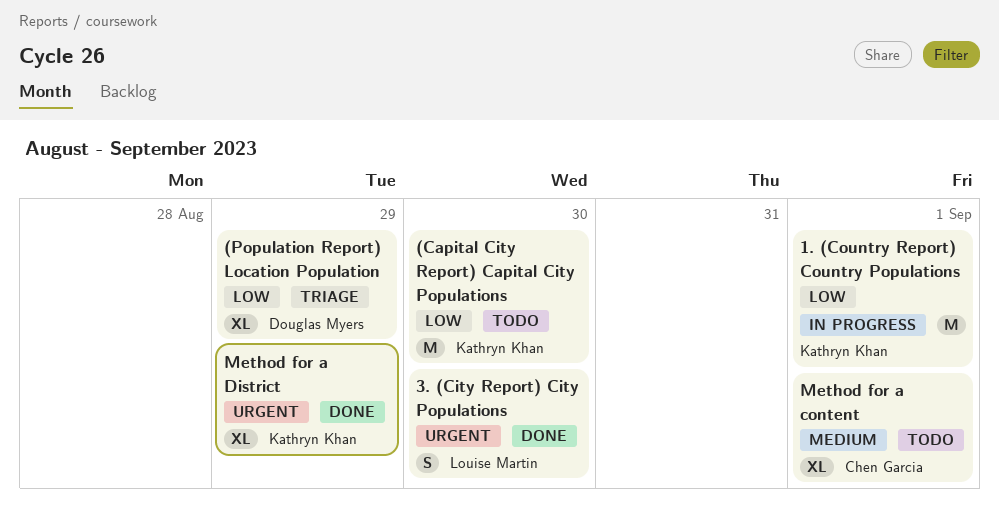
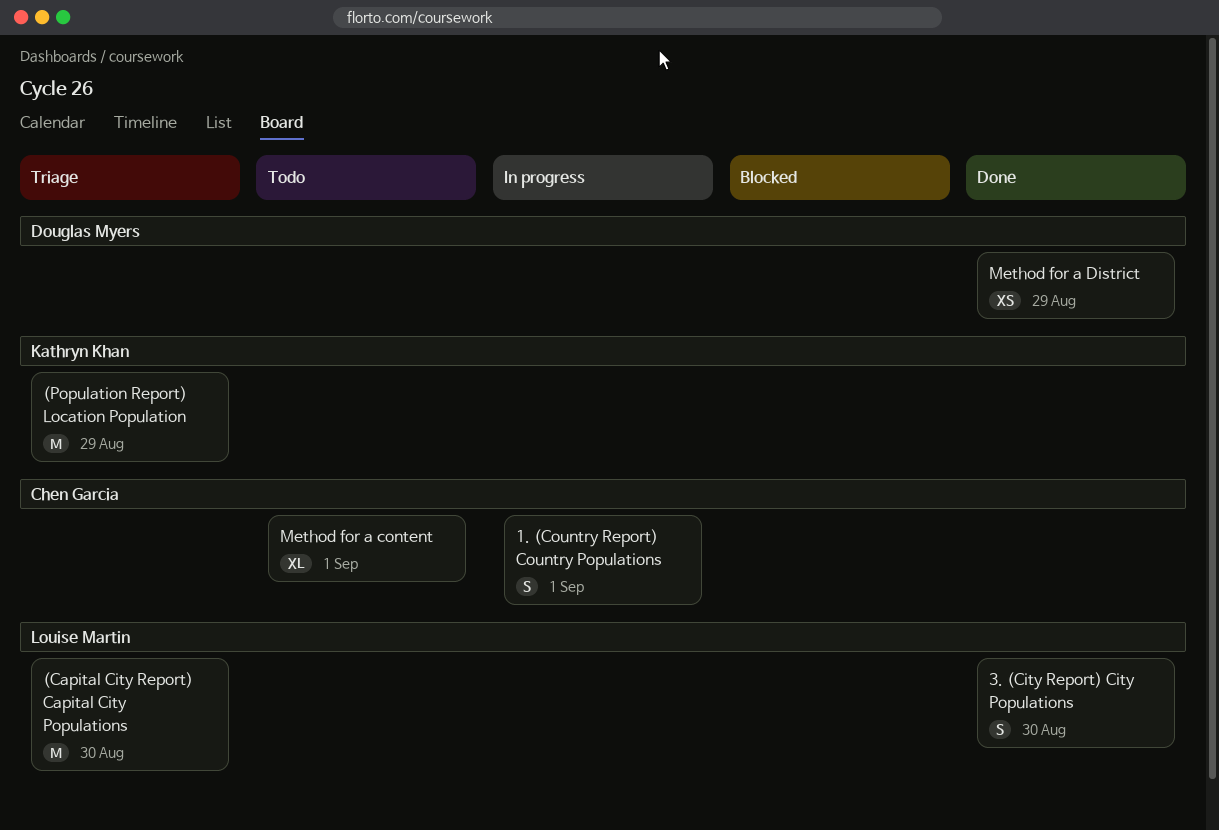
(Capital City Report) Capital City Populations, status: Todo -> Triage
(Capital City Report) Capital City Populations, owner: Kathryn Khan -> Louise Martin
(Population Report) Location Population, owner: Douglas Myers -> Kathryn Khan
(Population Report) Location Population, estimate: XL -> M
1. (Country Report) Country Populations, owner: Kathryn Khan -> Chen Garcia
1. (Country Report) Country Populations, estimate: M -> S
Method for a District, owner: Kathryn Khan -> Douglas Myers
Method for a District, estimate: XL -> XS

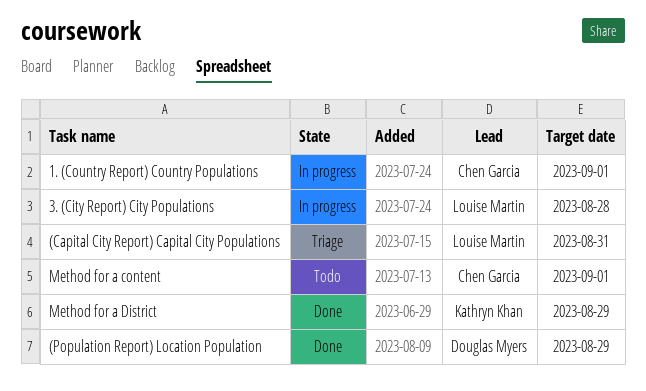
(Capital City Report) Capital City Populations, due: Aug 30 -> Aug 31
(Population Report) Location Population, status: Triage -> Done
(Population Report) Location Population, owner: Kathryn Khan -> Douglas Myers
3. (City Report) City Populations, status: Done -> In progress
3. (City Report) City Populations, due: Aug 30 -> Aug 28
Method for a District, owner: Douglas Myers -> Kathryn Khan

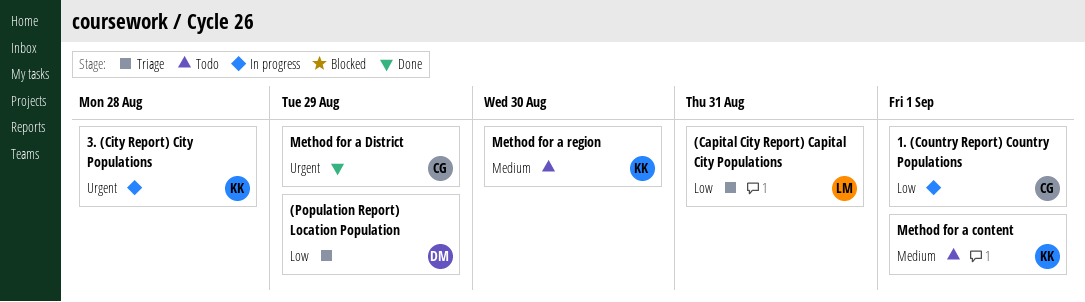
(Population Report) Location Population, status: Done -> Triage
3. (City Report) City Populations, owner: Louise Martin -> Kathryn Khan
Method for a content, owner: Chen Garcia -> Kathryn Khan
Method for a District, owner: Kathryn Khan -> Chen Garcia
Method for a region: none -> present

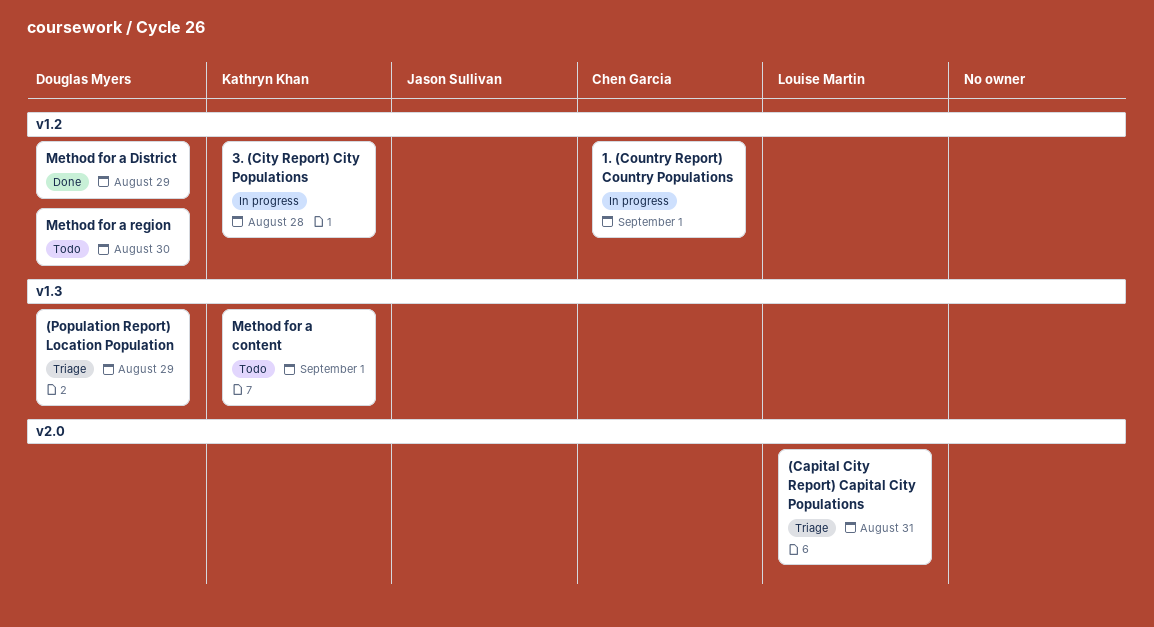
Method for a District, owner: Chen Garcia -> Douglas Myers
Method for a region, owner: Kathryn Khan -> Douglas Myers

